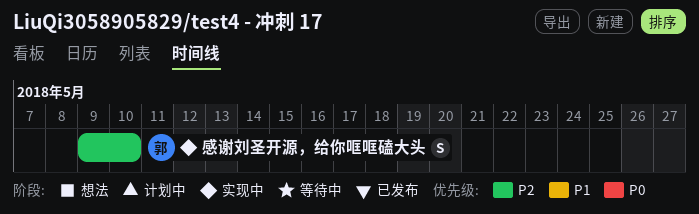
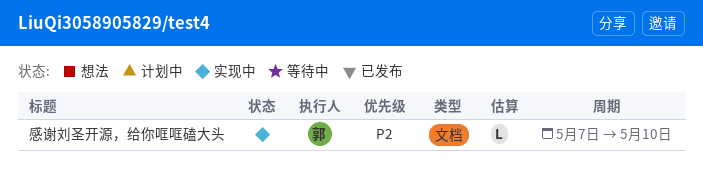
感谢刘圣开源，给你哐哐磕大头, estimate: S -> L
感谢刘圣开源，给你哐哐磕大头, start: May 9 -> May 7

